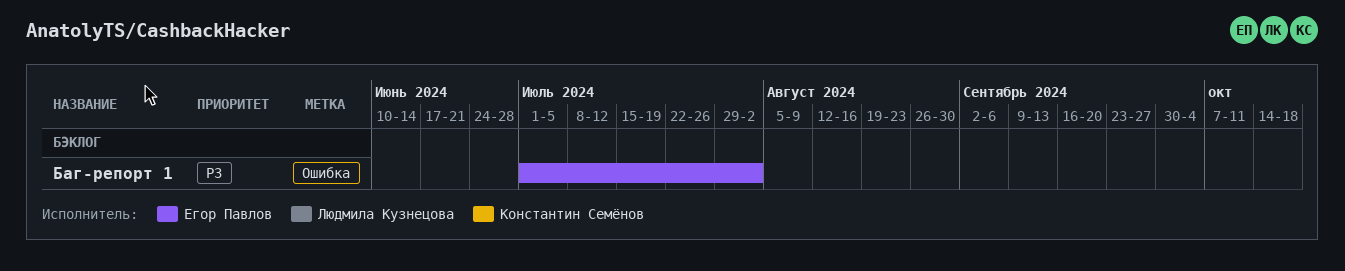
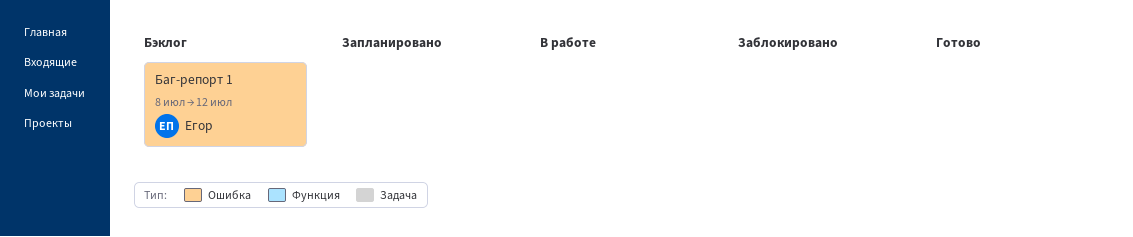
Баг-репорт 1, start: Jul 1 -> Jul 8
Баг-репорт 1, due: Aug 2 -> Jul 12

